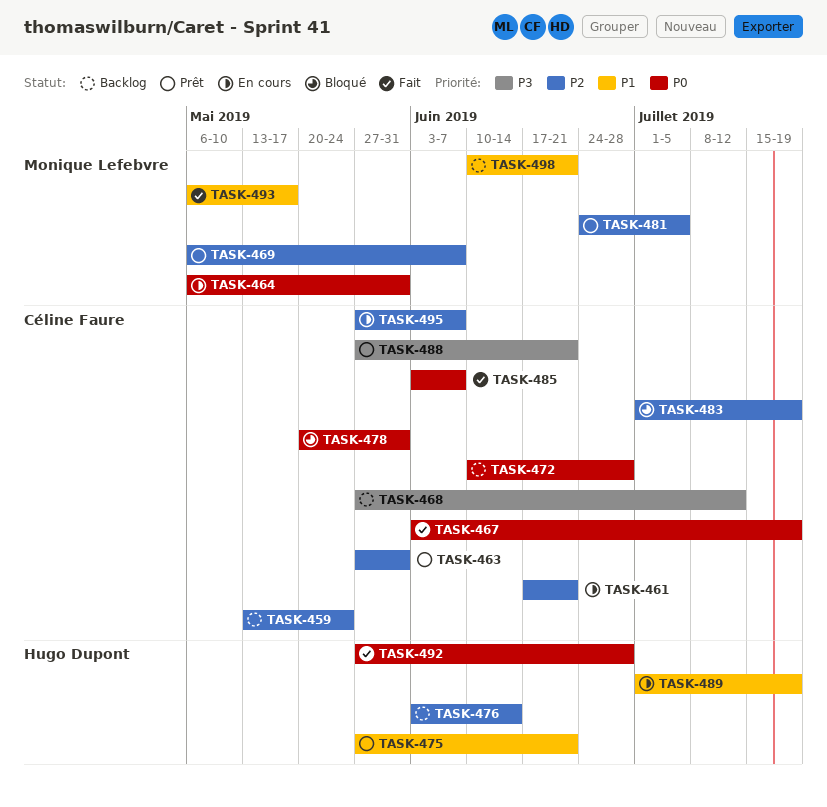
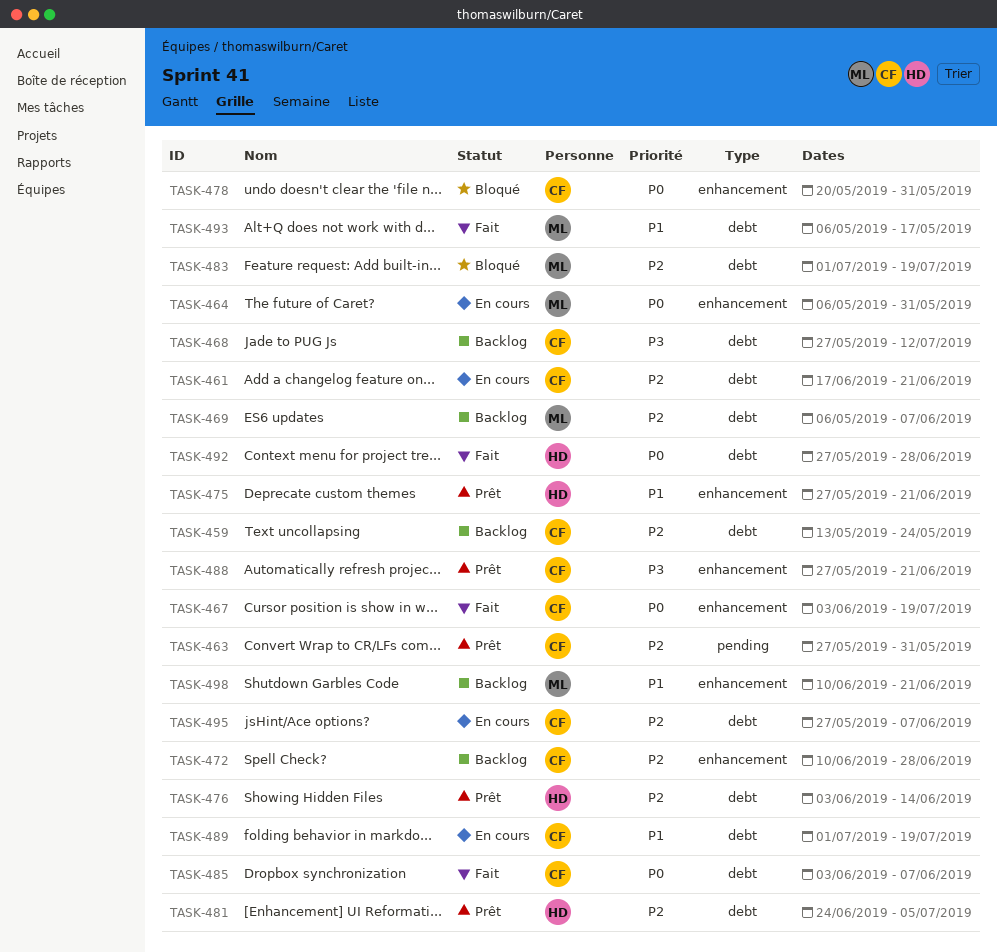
TASK-469, status: Prêt -> Backlog
TASK-472, priority: P0 -> P2
TASK-476, status: Backlog -> Prêt
TASK-481, owner: Monique Lefebvre -> Hugo Dupont
TASK-483, owner: Céline Faure -> Monique Lefebvre
TASK-489, owner: Hugo Dupont -> Céline Faure

